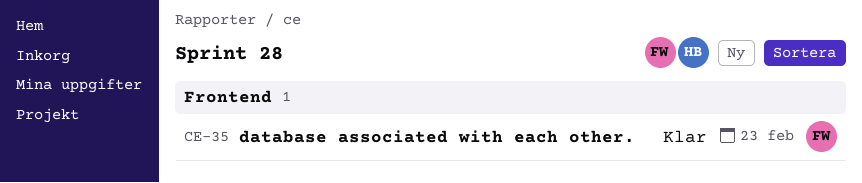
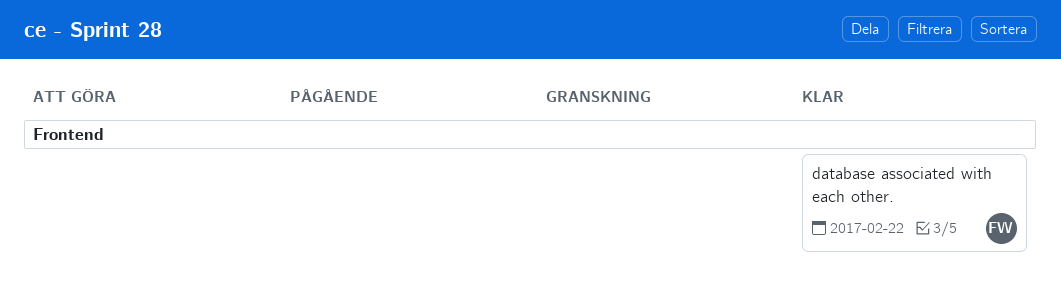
database associated with each other., due: Feb 23 -> Feb 22

